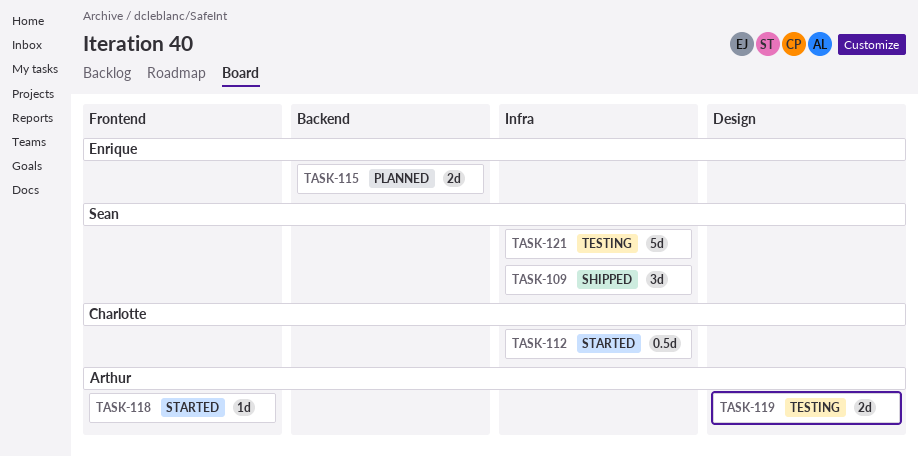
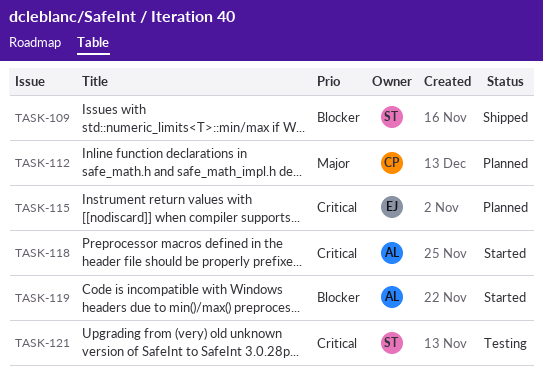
TASK-112, status: Started -> Planned
TASK-119, status: Testing -> Started

